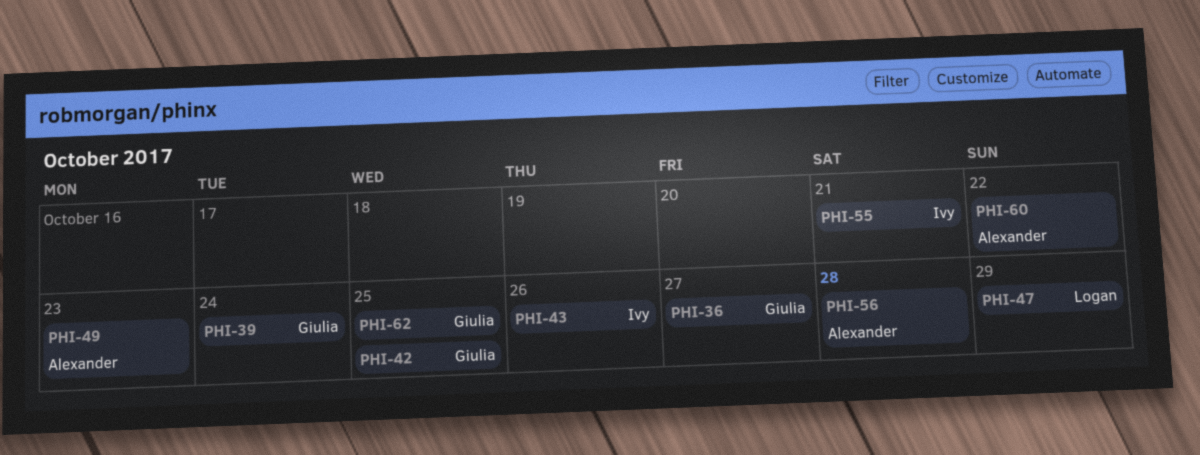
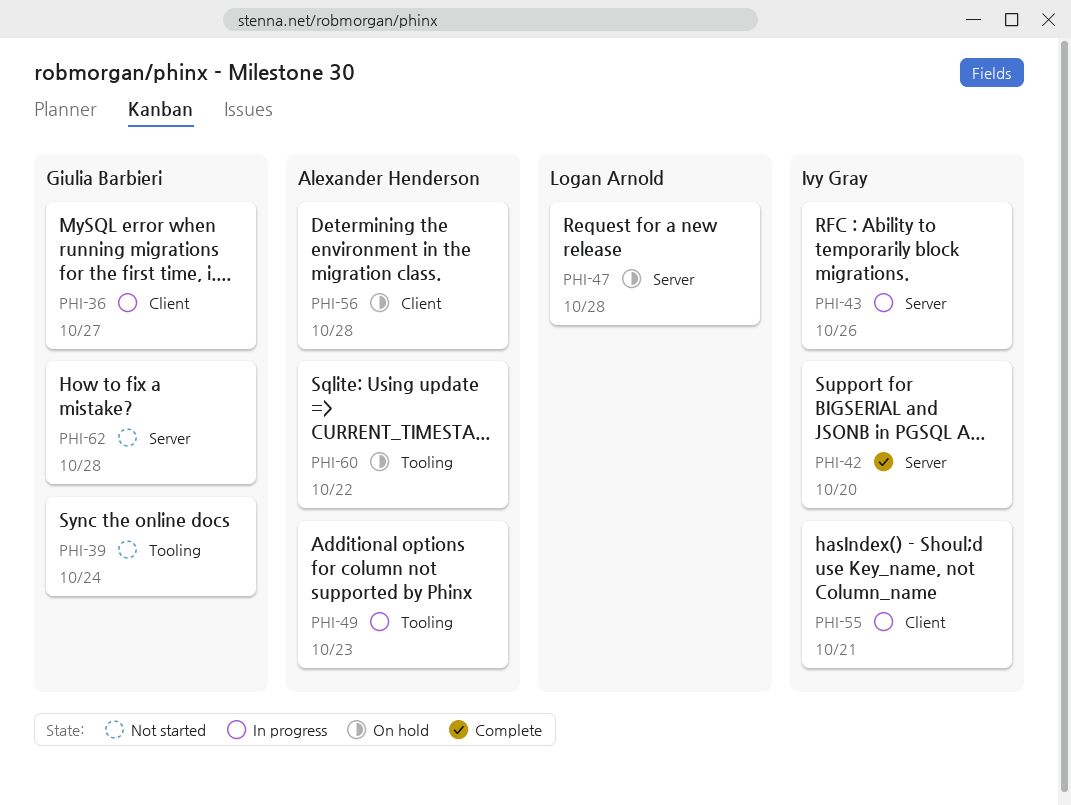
PHI-42, owner: Giulia Barbieri -> Ivy Gray
PHI-42, due: Oct 25 -> Oct 20
PHI-47, due: Oct 29 -> Oct 28
PHI-62, due: Oct 25 -> Oct 28

